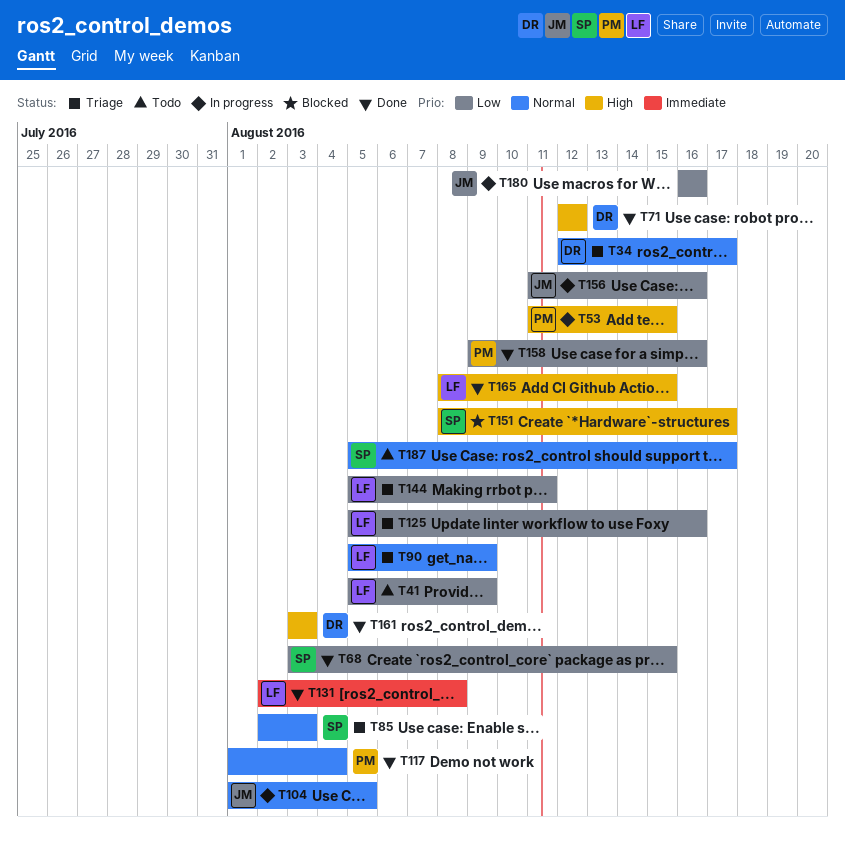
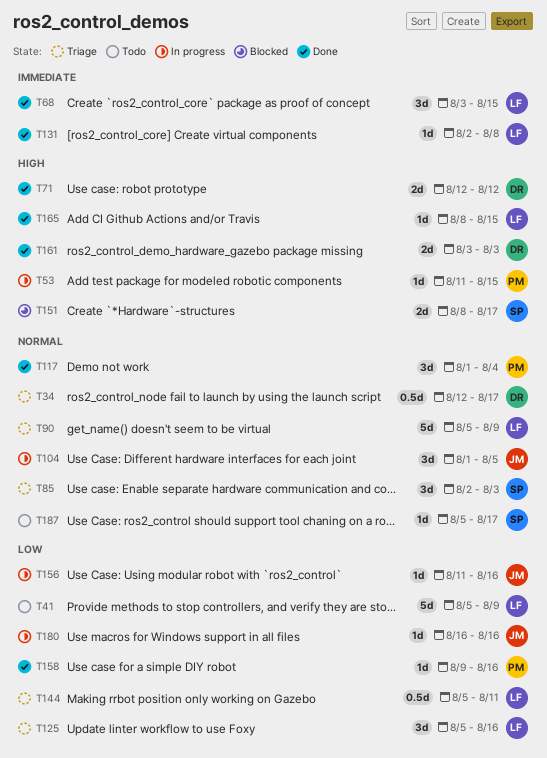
T68, owner: SP -> LF
T68, priority: Low -> Immediate

